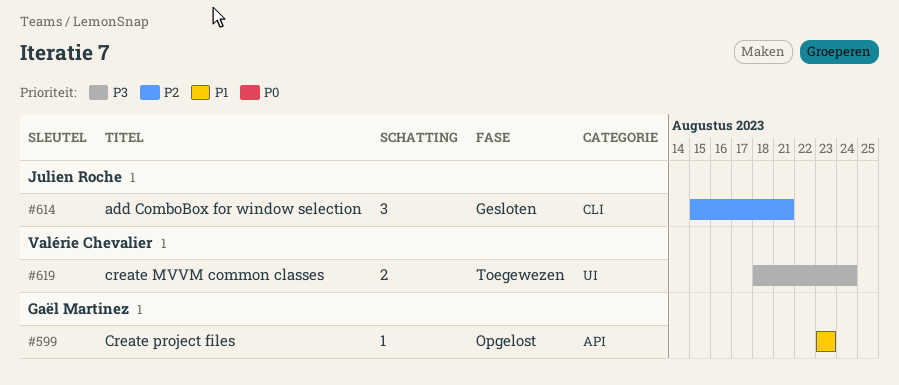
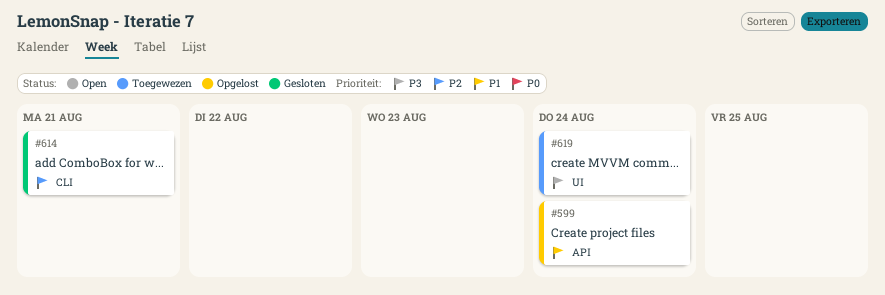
#599, due: Aug 23 -> Aug 24

